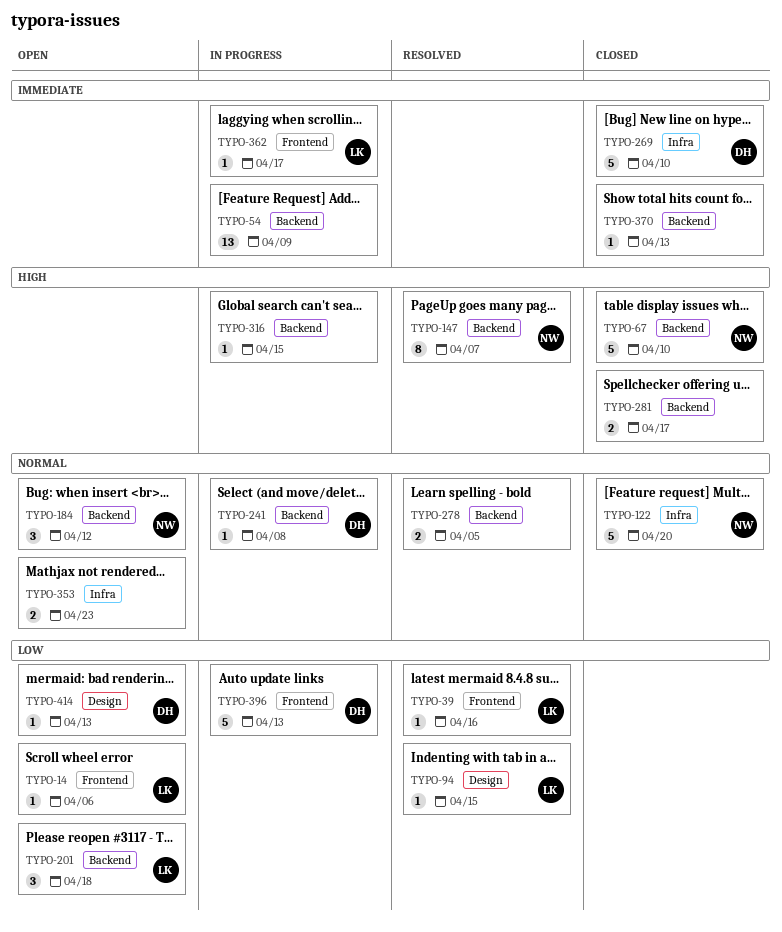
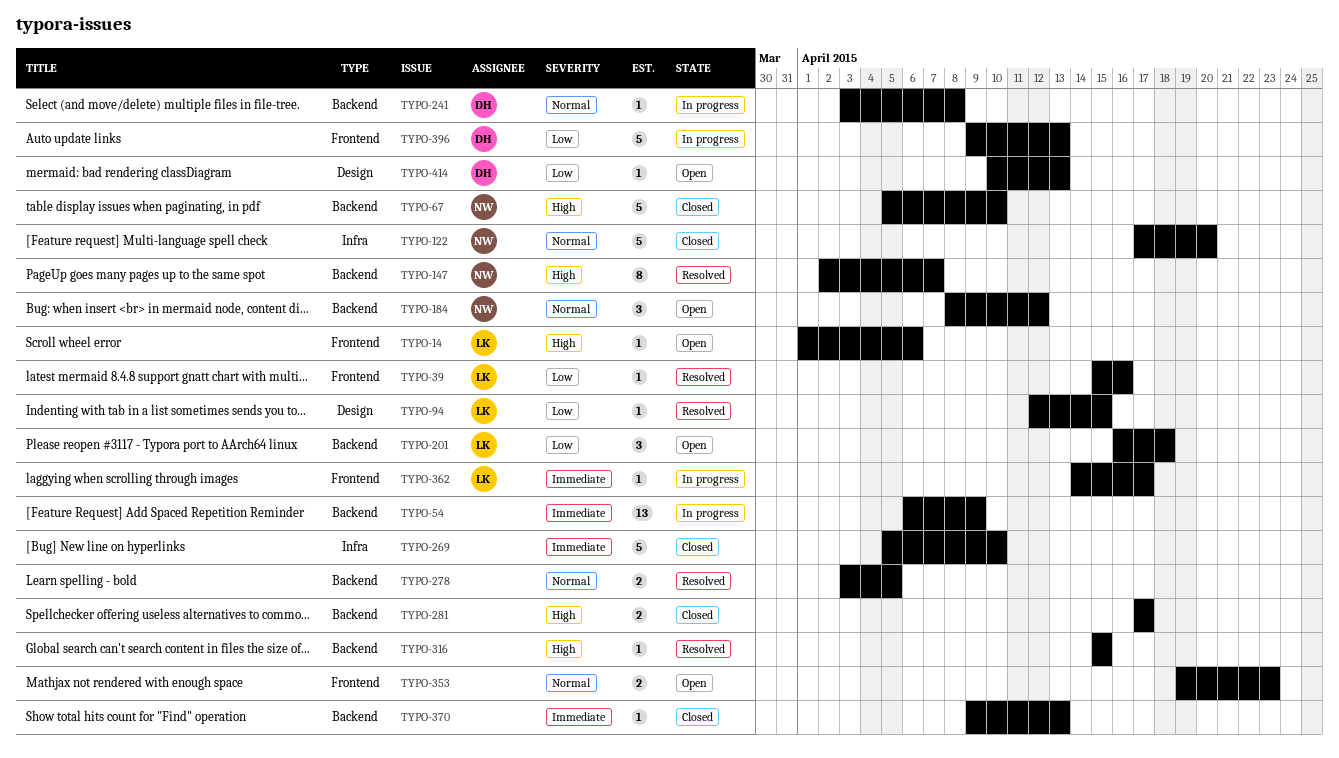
TYPO-14, priority: Low -> High
TYPO-269, owner: DH -> none
TYPO-316, status: In progress -> Resolved
TYPO-353, label: Infra -> Frontend

